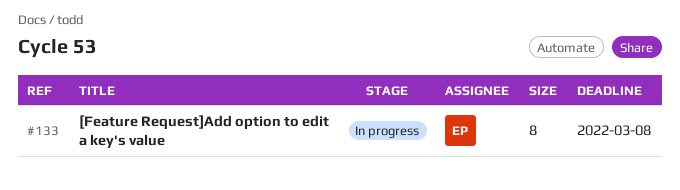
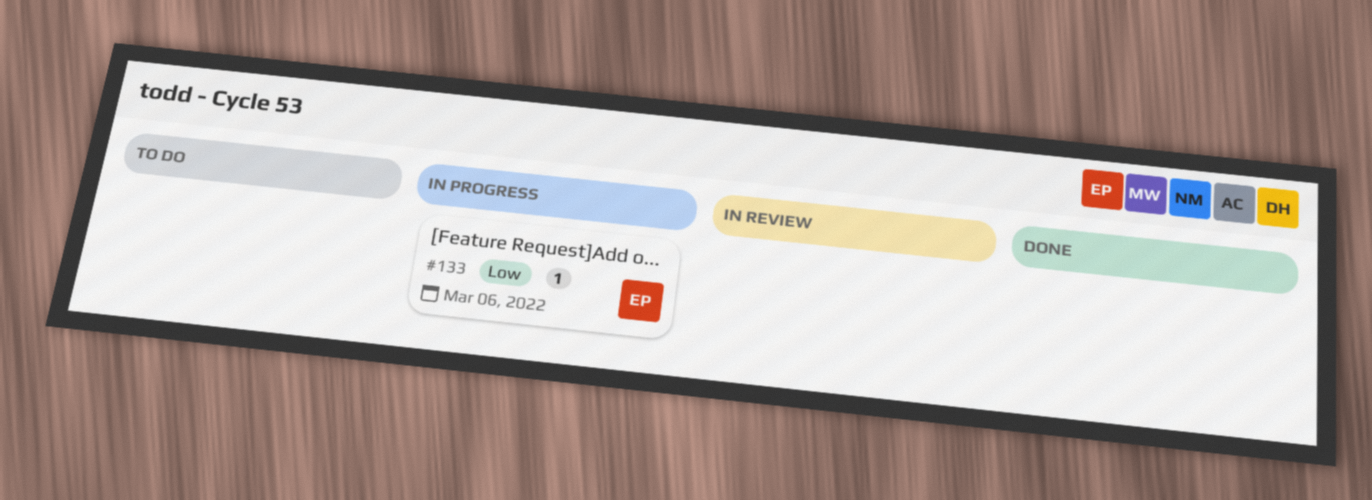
#133, estimate: 8 -> 1
#133, due: Mar 8 -> Mar 6

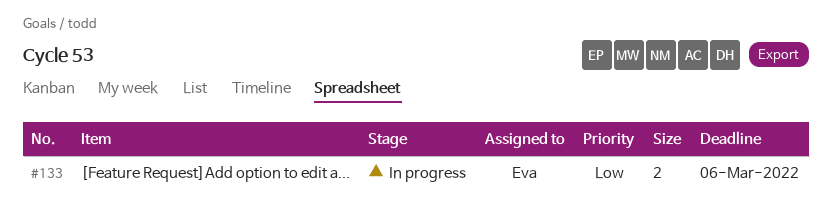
#133, estimate: 1 -> 2

